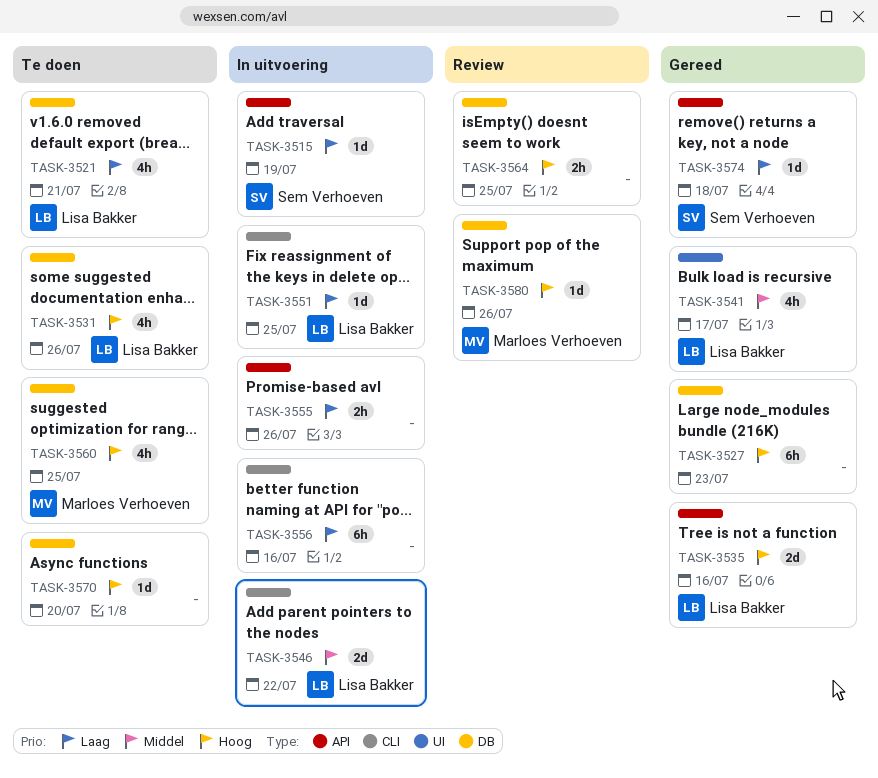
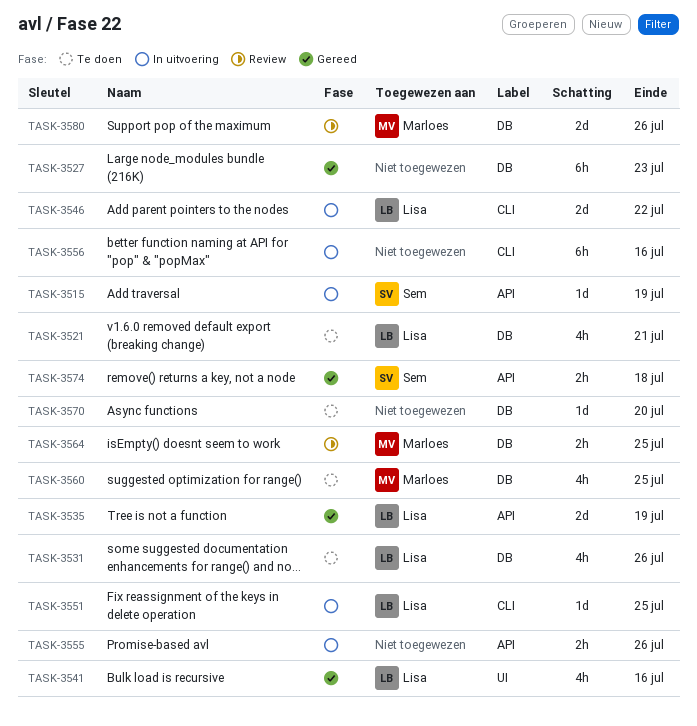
TASK-3535, due: Jul 16 -> Jul 19
TASK-3541, due: Jul 17 -> Jul 16
TASK-3564, owner: none -> Marloes Verhoeven
TASK-3574, estimate: 1d -> 2h
TASK-3580, estimate: 1d -> 2d

